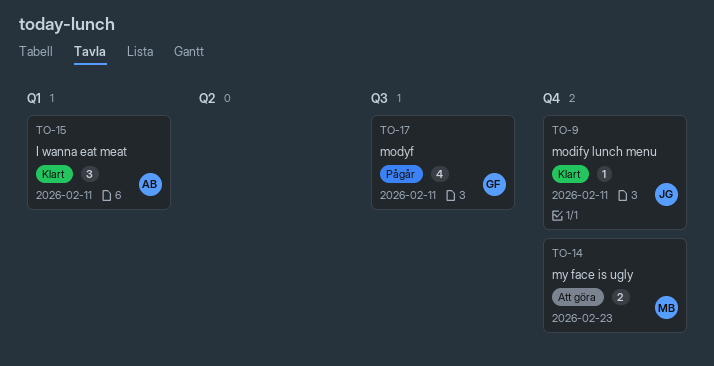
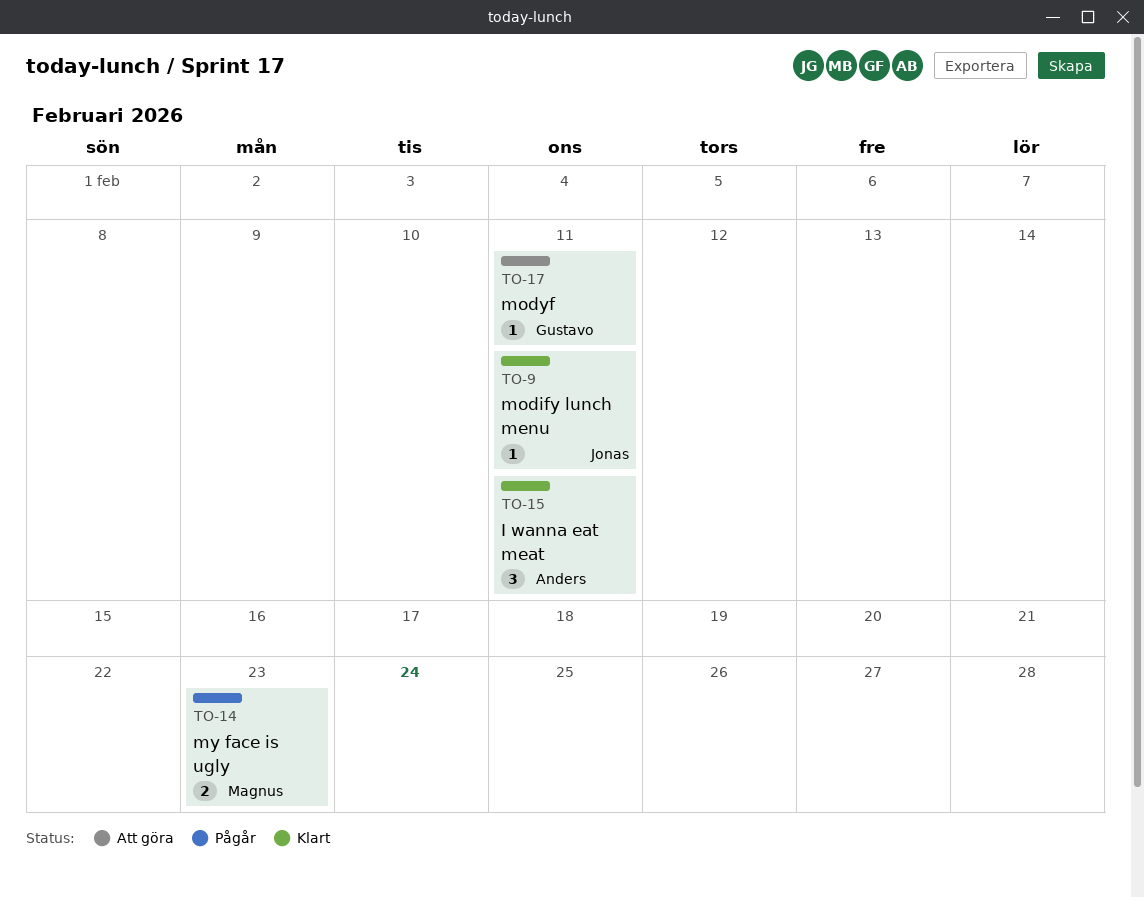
TO-14, status: Att göra -> Pågår
TO-17, status: Pågår -> Att göra
TO-17, estimate: 4 -> 1

